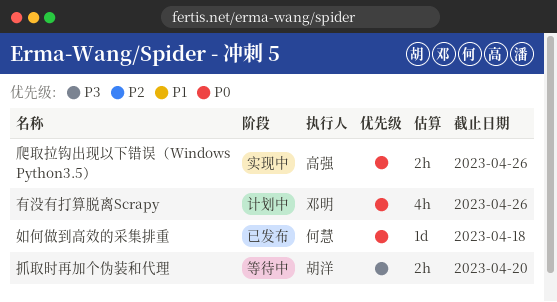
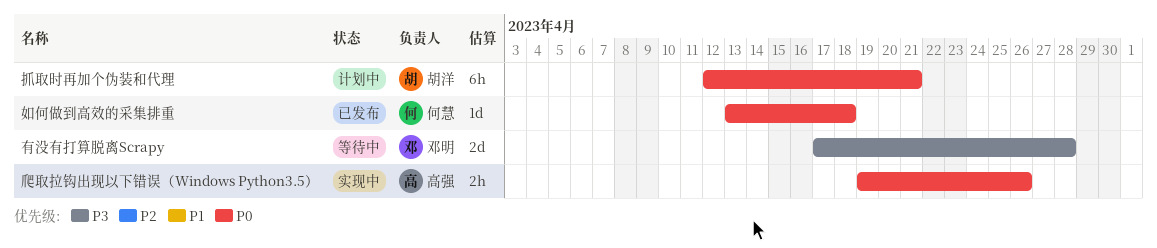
抓取时再加个伪装和代理, status: 等待中 -> 计划中
抓取时再加个伪装和代理, priority: P3 -> P0
抓取时再加个伪装和代理, estimate: 2h -> 6h
抓取时再加个伪装和代理, due: Apr 20 -> Apr 21
有没有打算脱离Scrapy, status: 计划中 -> 等待中
有没有打算脱离Scrapy, priority: P0 -> P3
有没有打算脱离Scrapy, estimate: 4h -> 2d
有没有打算脱离Scrapy, due: Apr 26 -> Apr 28

